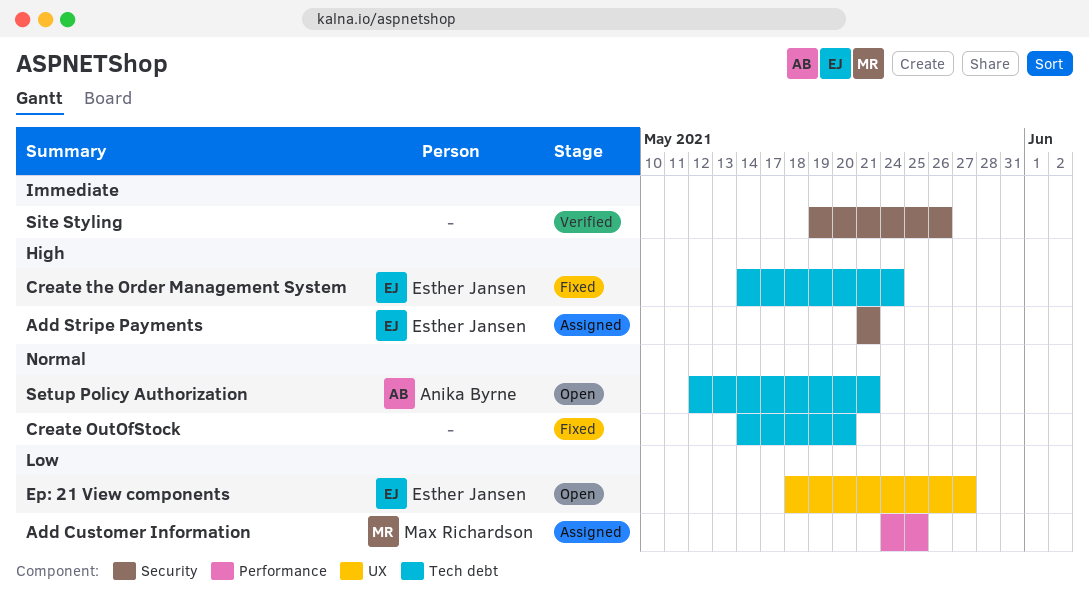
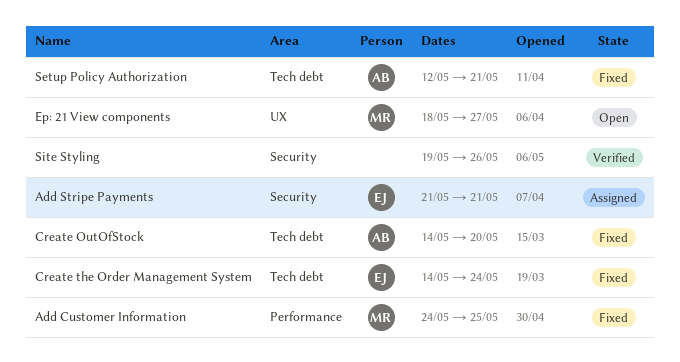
Add Customer Information, status: Assigned -> Fixed
Create OutOfStock, owner: none -> Anika Byrne
Ep: 21 View components, owner: Esther Jansen -> Max Richardson
Setup Policy Authorization, status: Open -> Fixed

